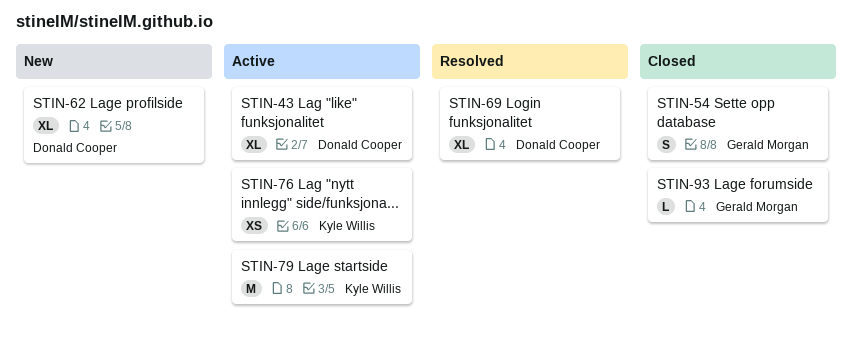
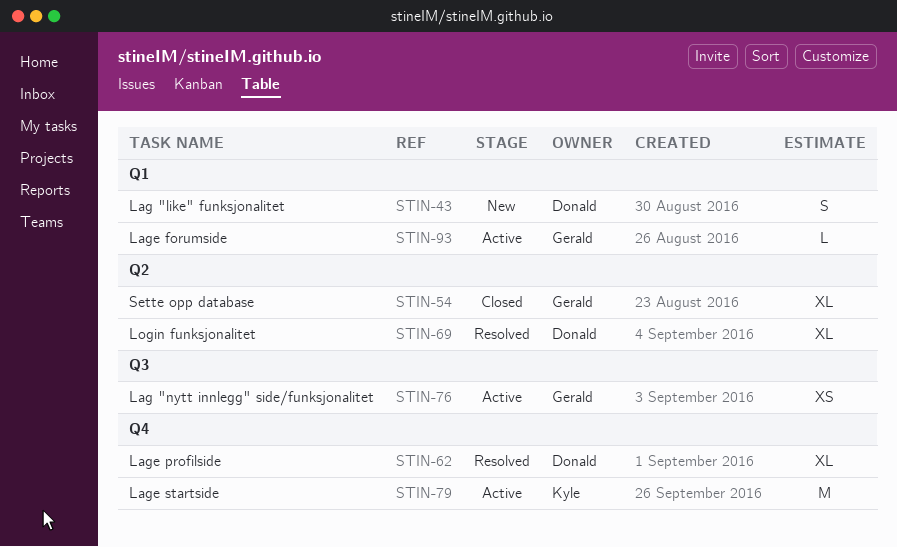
STIN-43, status: Active -> New
STIN-43, estimate: XL -> S
STIN-54, estimate: S -> XL
STIN-62, status: New -> Resolved
STIN-76, owner: Kyle Willis -> Gerald Morgan
STIN-93, status: Closed -> Active

